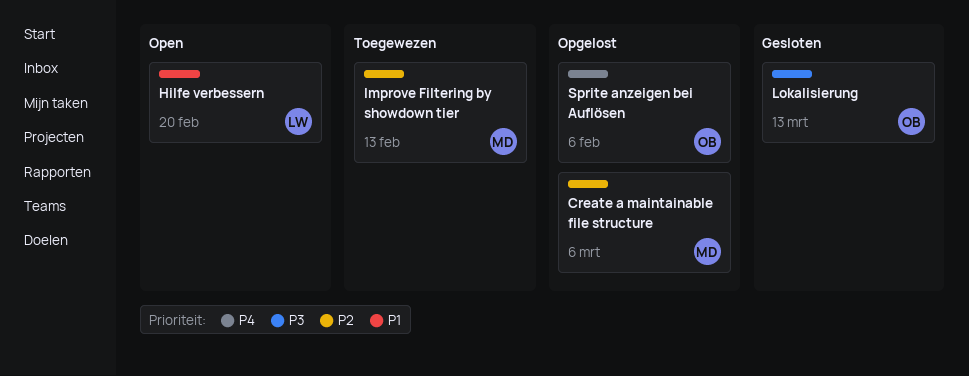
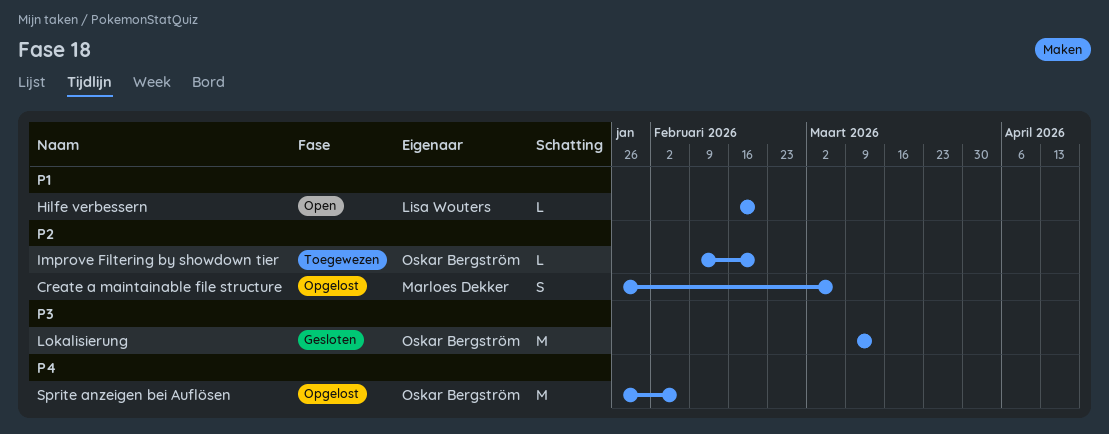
Improve Filtering by showdown tier, owner: Marloes Dekker -> Oskar Bergström
Improve Filtering by showdown tier, due: Feb 13 -> Feb 20

